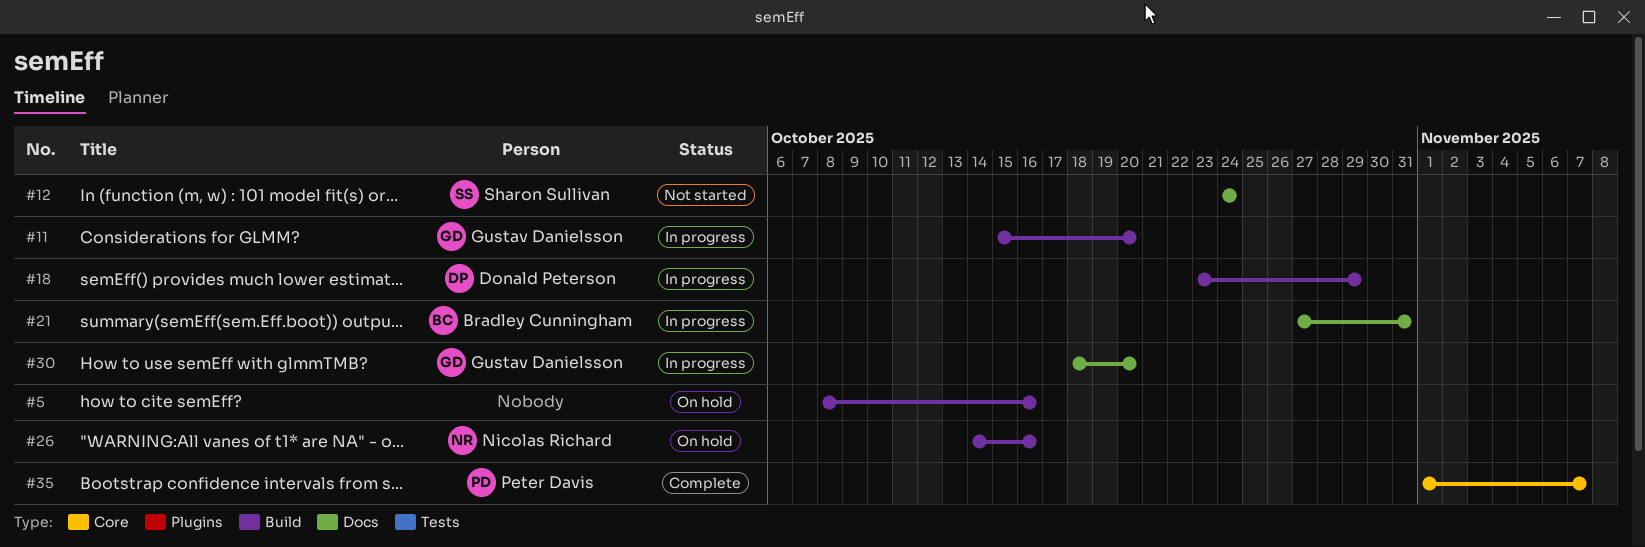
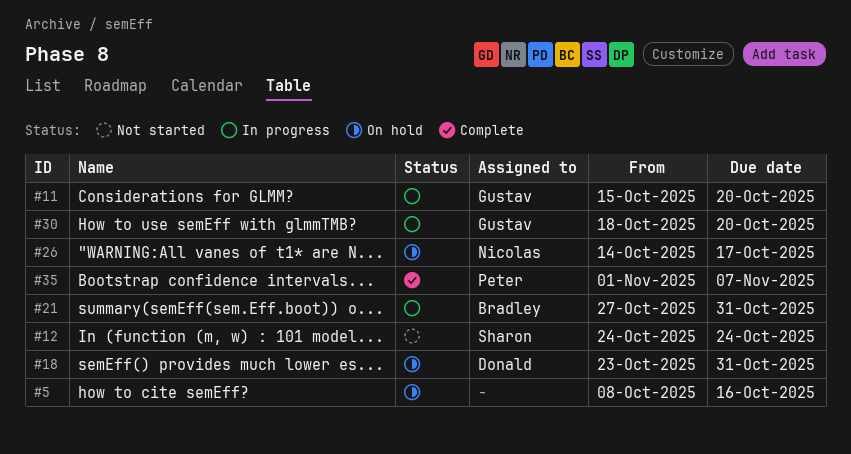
#18, status: In progress -> On hold
#18, due: Oct 29 -> Oct 31
#26, due: Oct 16 -> Oct 17

